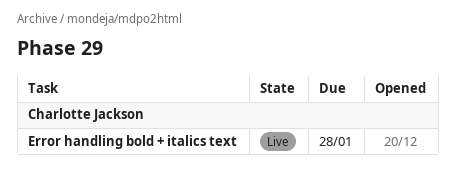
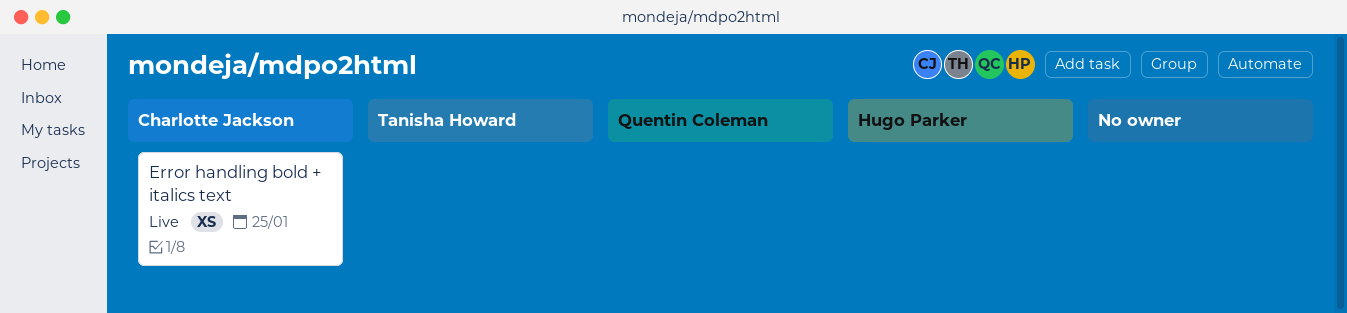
Error handling bold + italics text, due: Jan 28 -> Jan 25

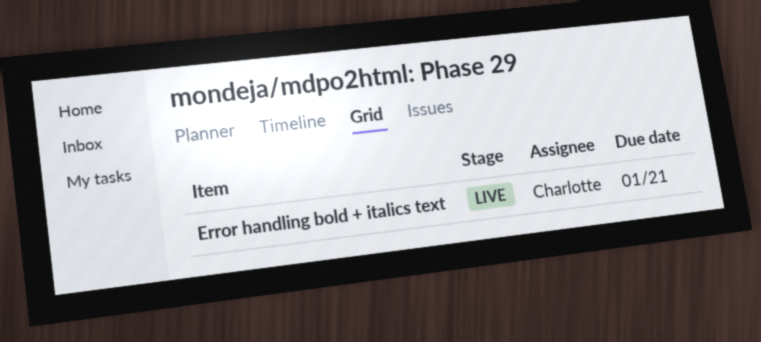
Error handling bold + italics text, due: Jan 25 -> Jan 21

